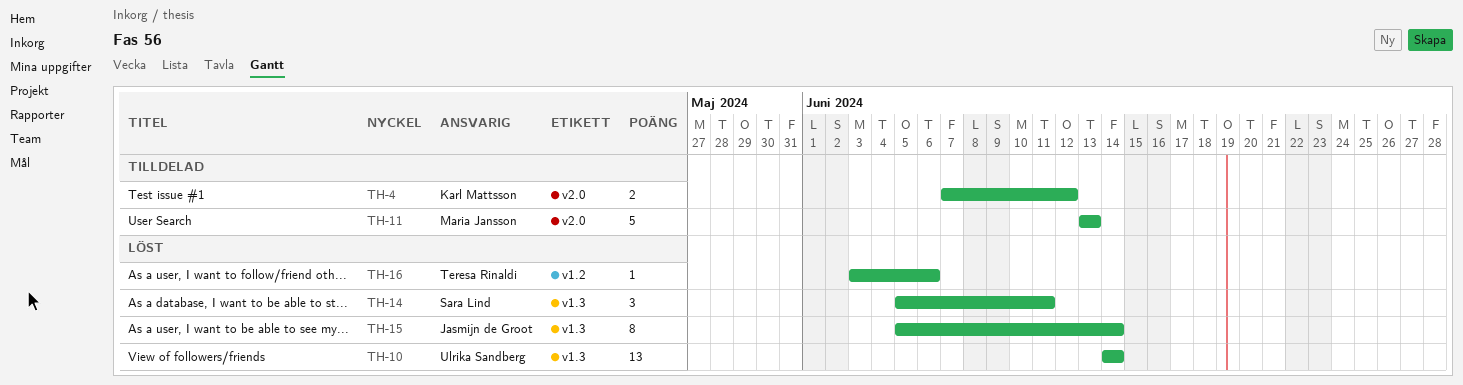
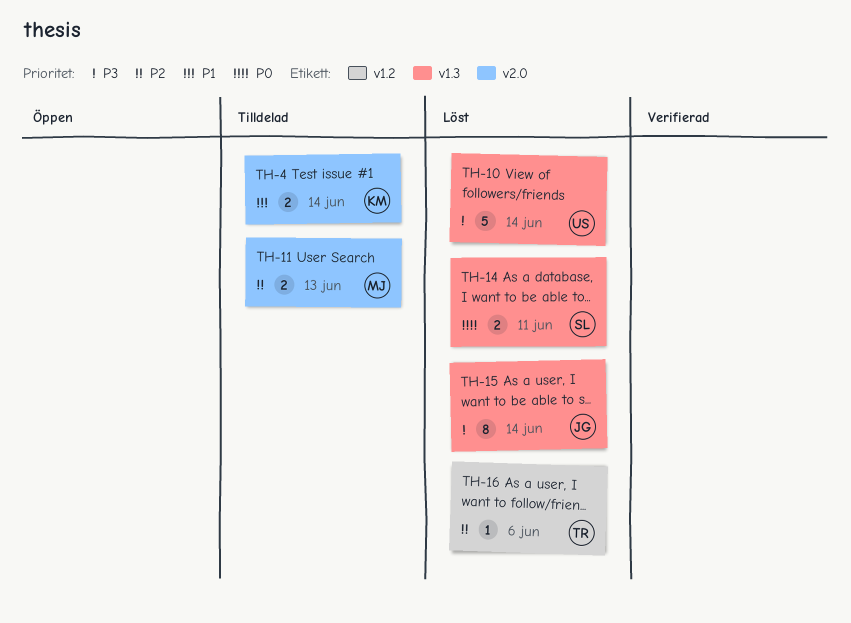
TH-4, due: Jun 12 -> Jun 14
TH-10, estimate: 13 -> 5
TH-11, estimate: 5 -> 2
TH-14, estimate: 3 -> 2

